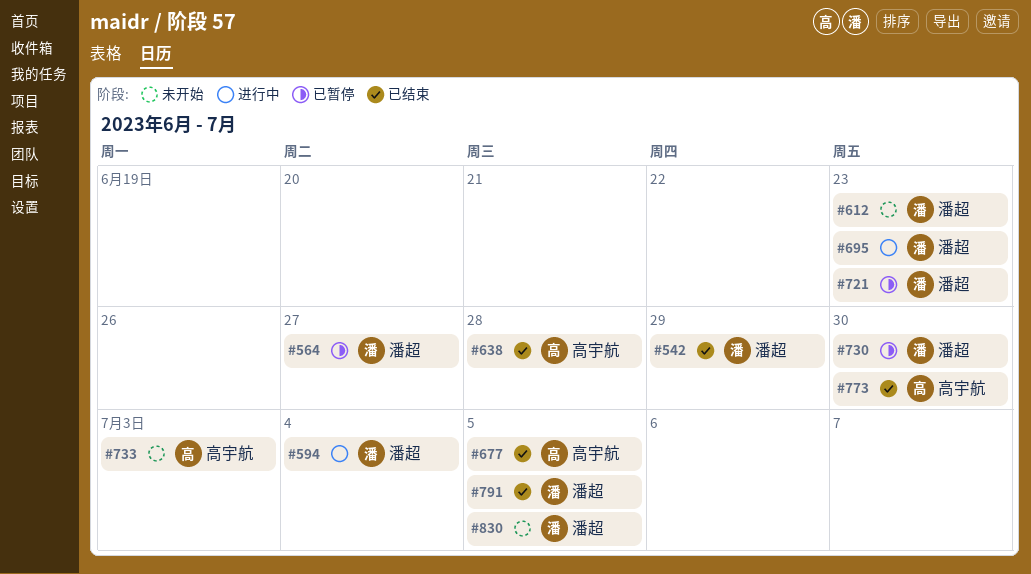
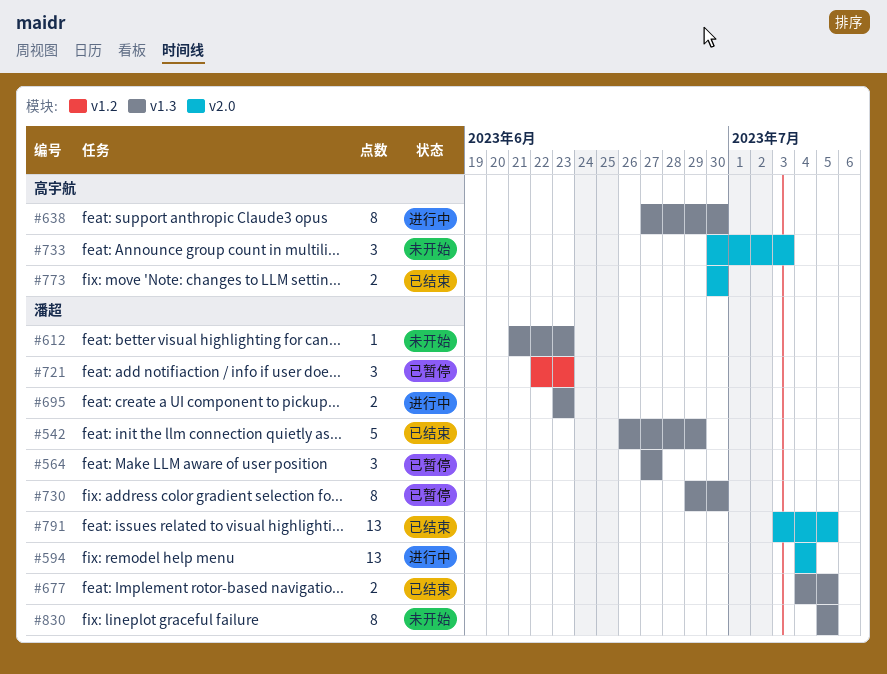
#638, status: 已结束 -> 进行中
#638, due: Jun 28 -> Jun 30
#677, owner: 高宇航 -> 潘超

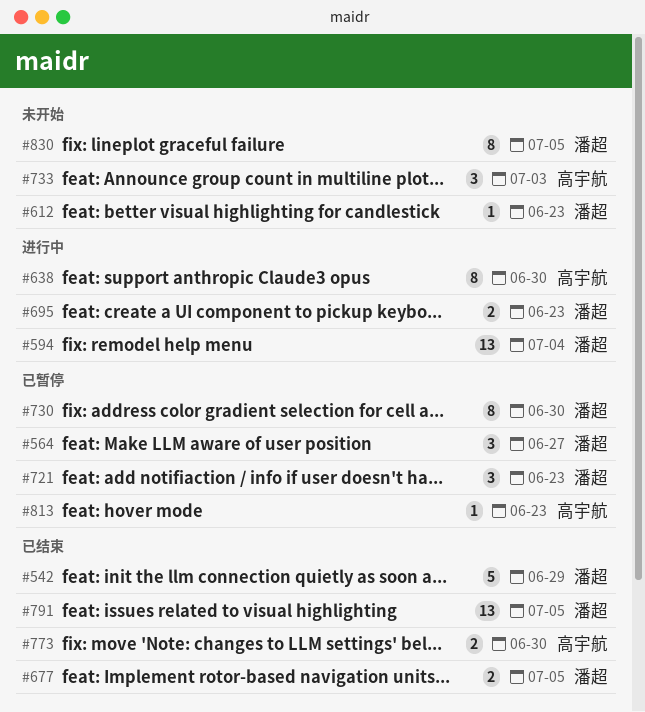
#813: none -> present

